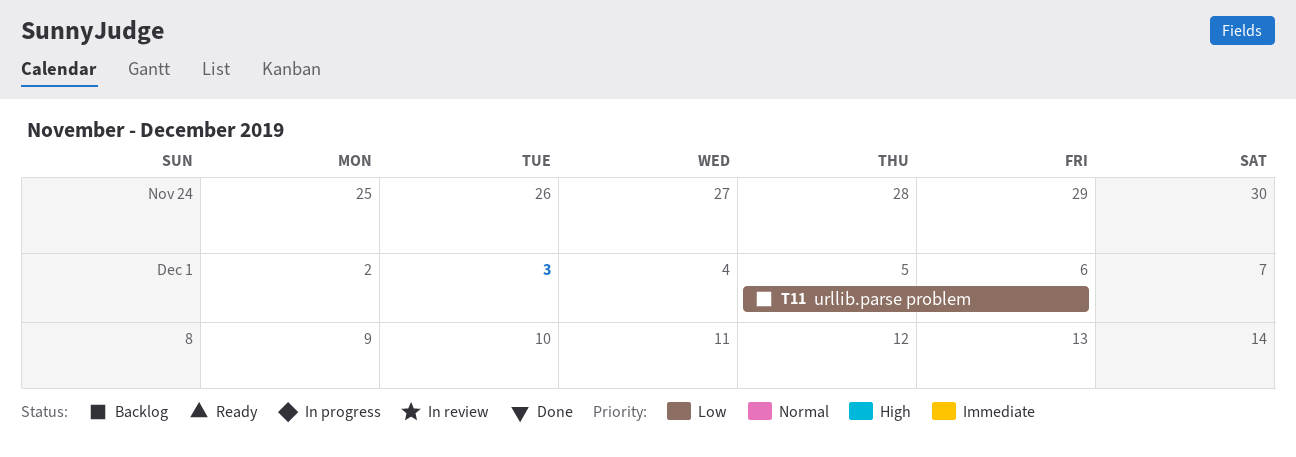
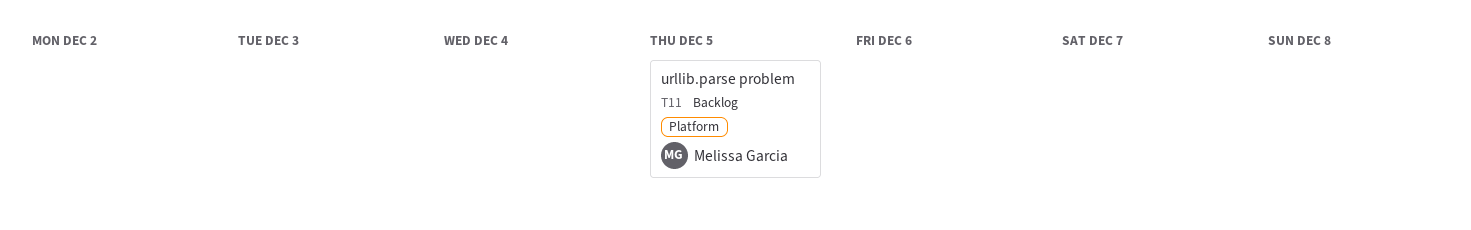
T11, due: Dec 6 -> Dec 5

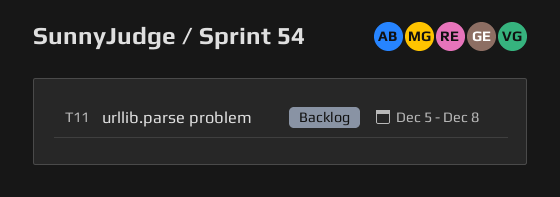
T11, due: Dec 5 -> Dec 8

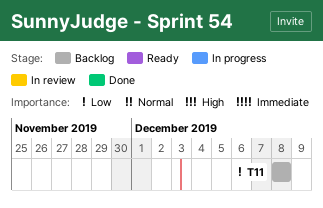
T11, start: Dec 5 -> Dec 8

